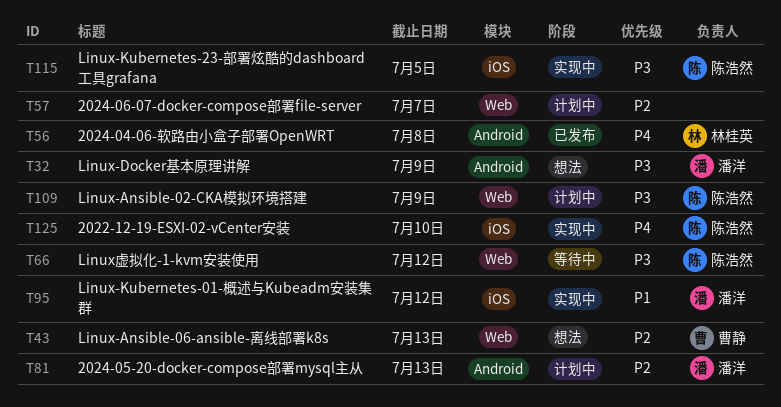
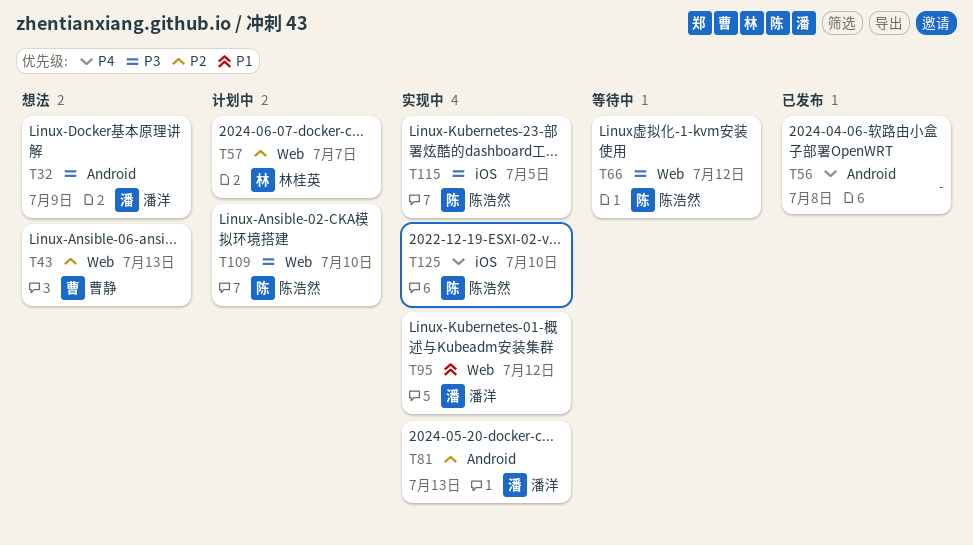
T56, owner: 林桂英 -> none
T57, owner: none -> 林桂英
T81, status: 计划中 -> 实现中
T95, label: iOS -> Web
T109, due: Jul 9 -> Jul 10

